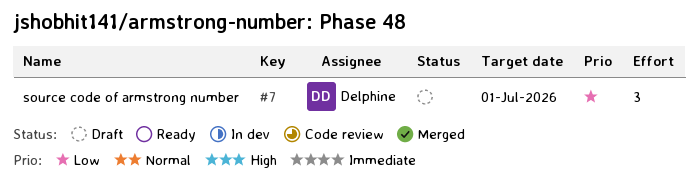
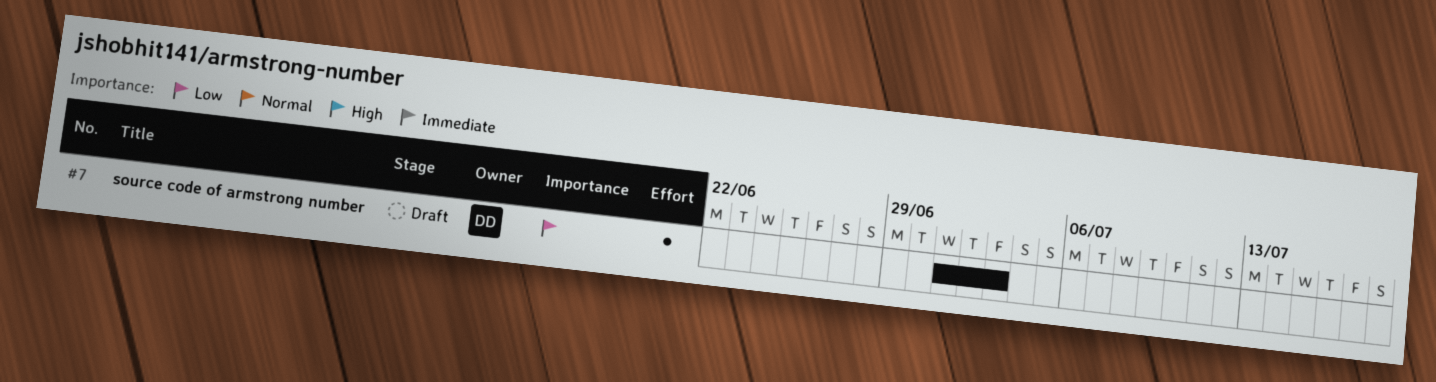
#7, estimate: 3 -> 1
#7, due: Jul 1 -> Jul 3

